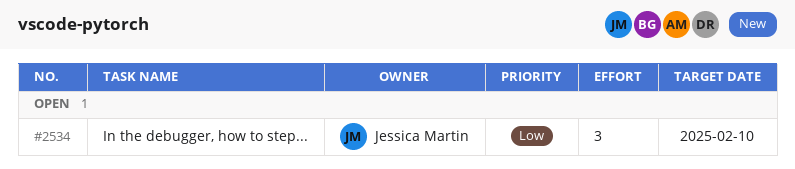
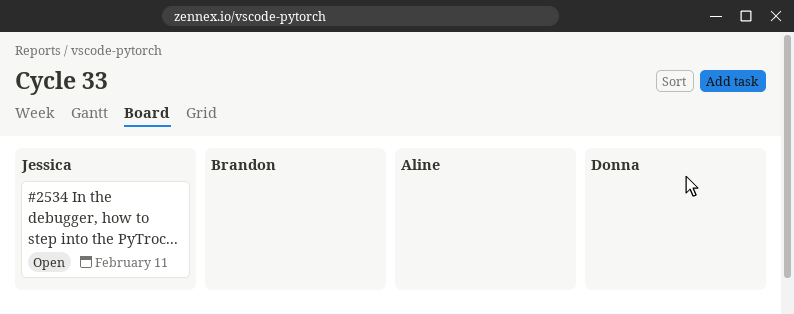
#2534, due: Feb 10 -> Feb 11

